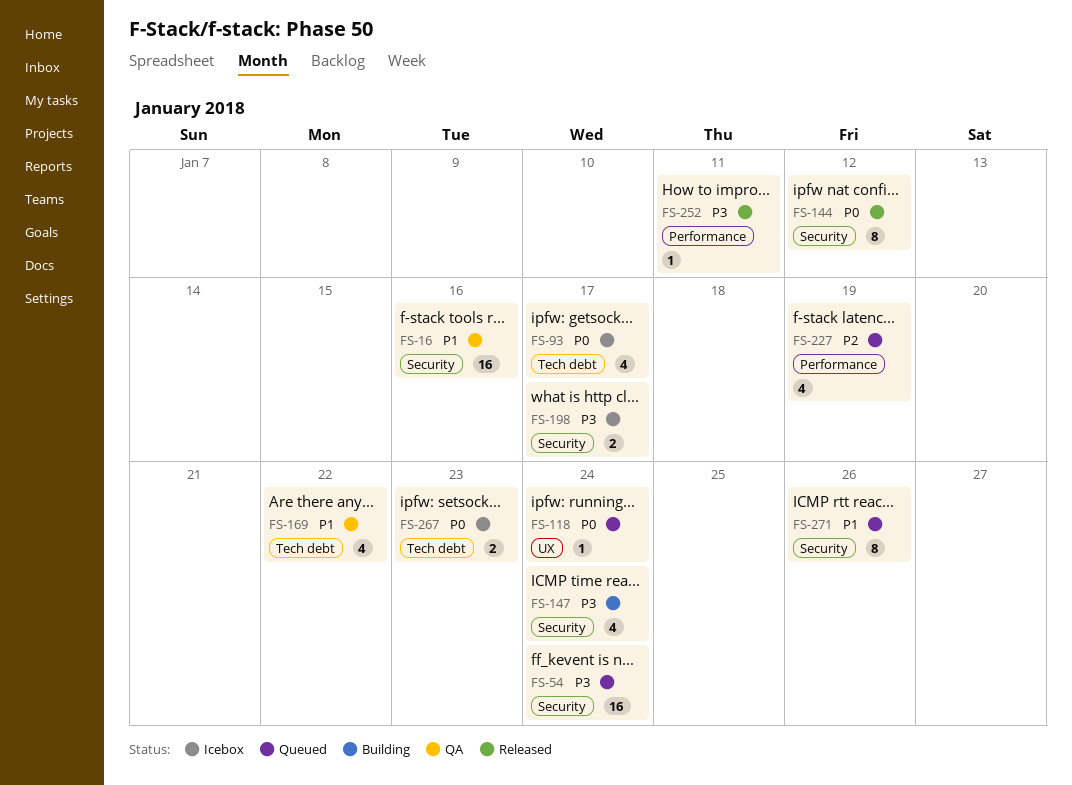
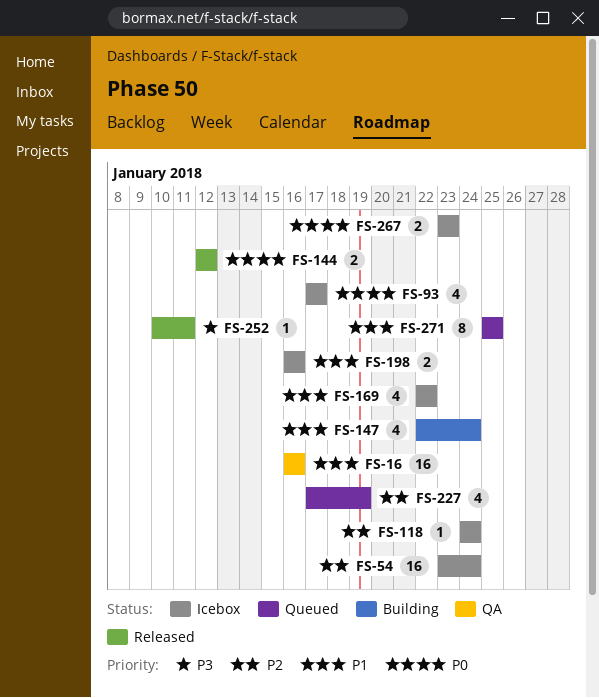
FS-54, status: Queued -> Icebox
FS-54, priority: P3 -> P2
FS-118, status: Queued -> Icebox
FS-118, priority: P0 -> P2
FS-144, estimate: 8 -> 2
FS-147, priority: P3 -> P1
FS-169, status: QA -> Icebox
FS-198, priority: P3 -> P1
FS-198, due: Jan 17 -> Jan 16
FS-271, due: Jan 26 -> Jan 25

